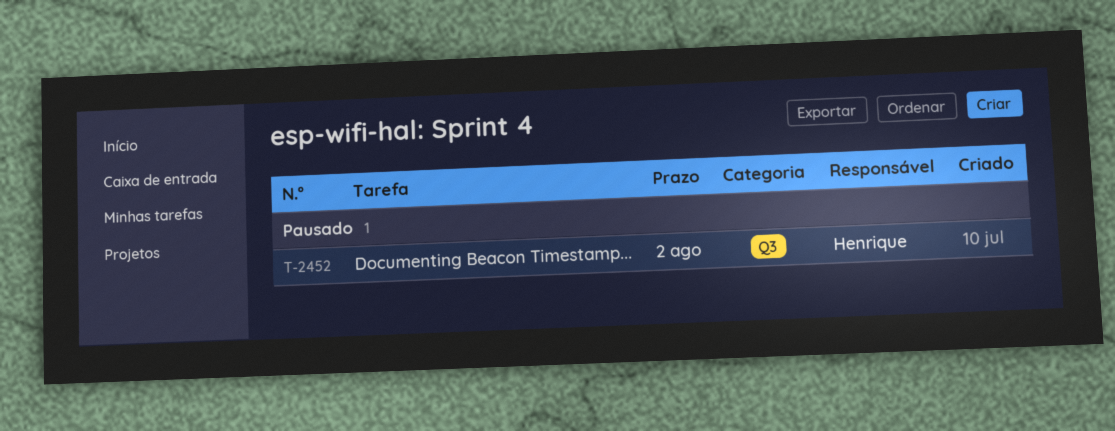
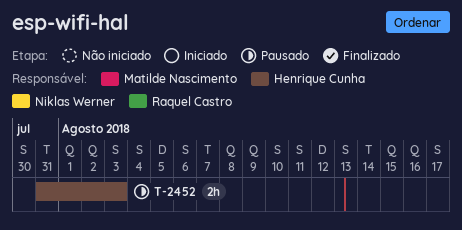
T-2452, due: Aug 2 -> Aug 3

